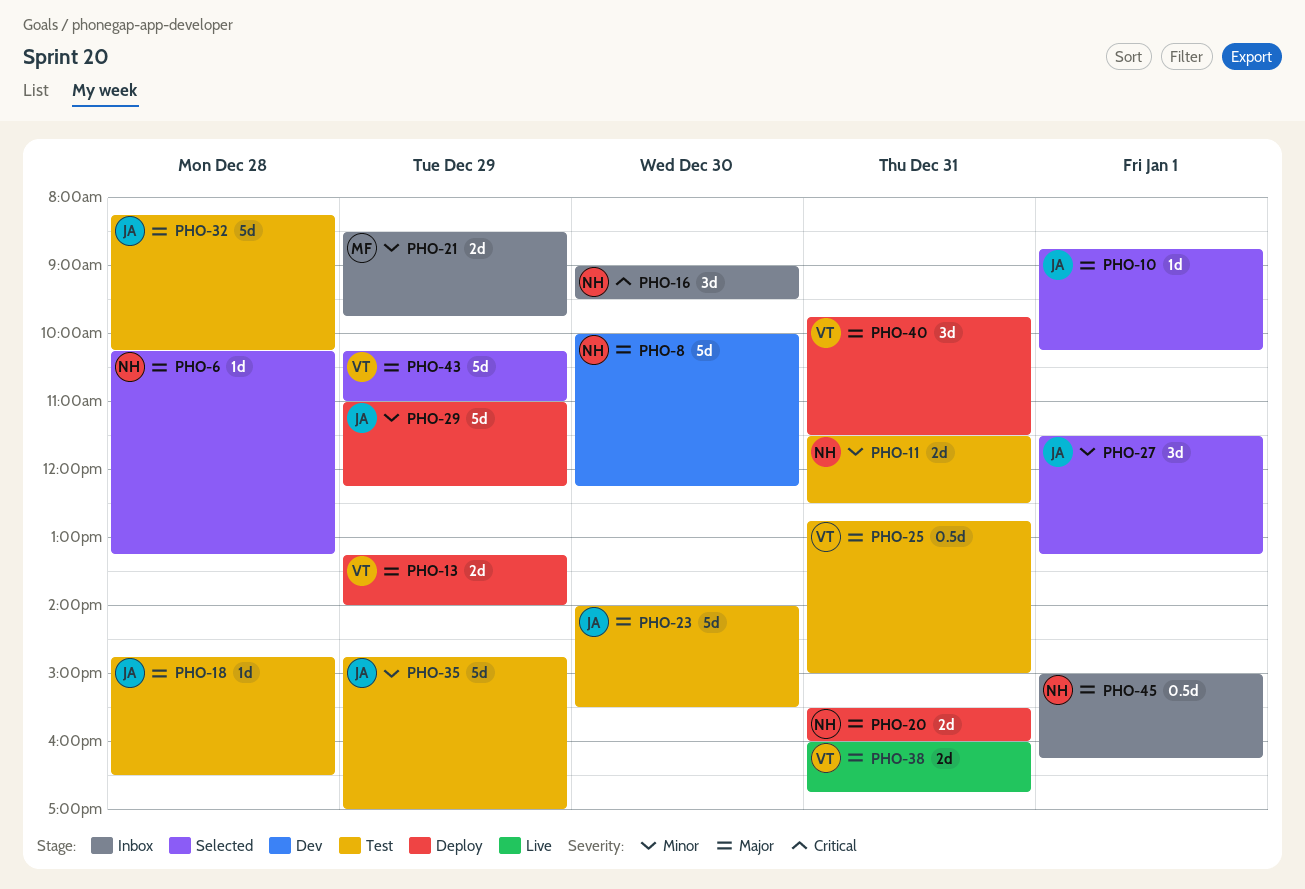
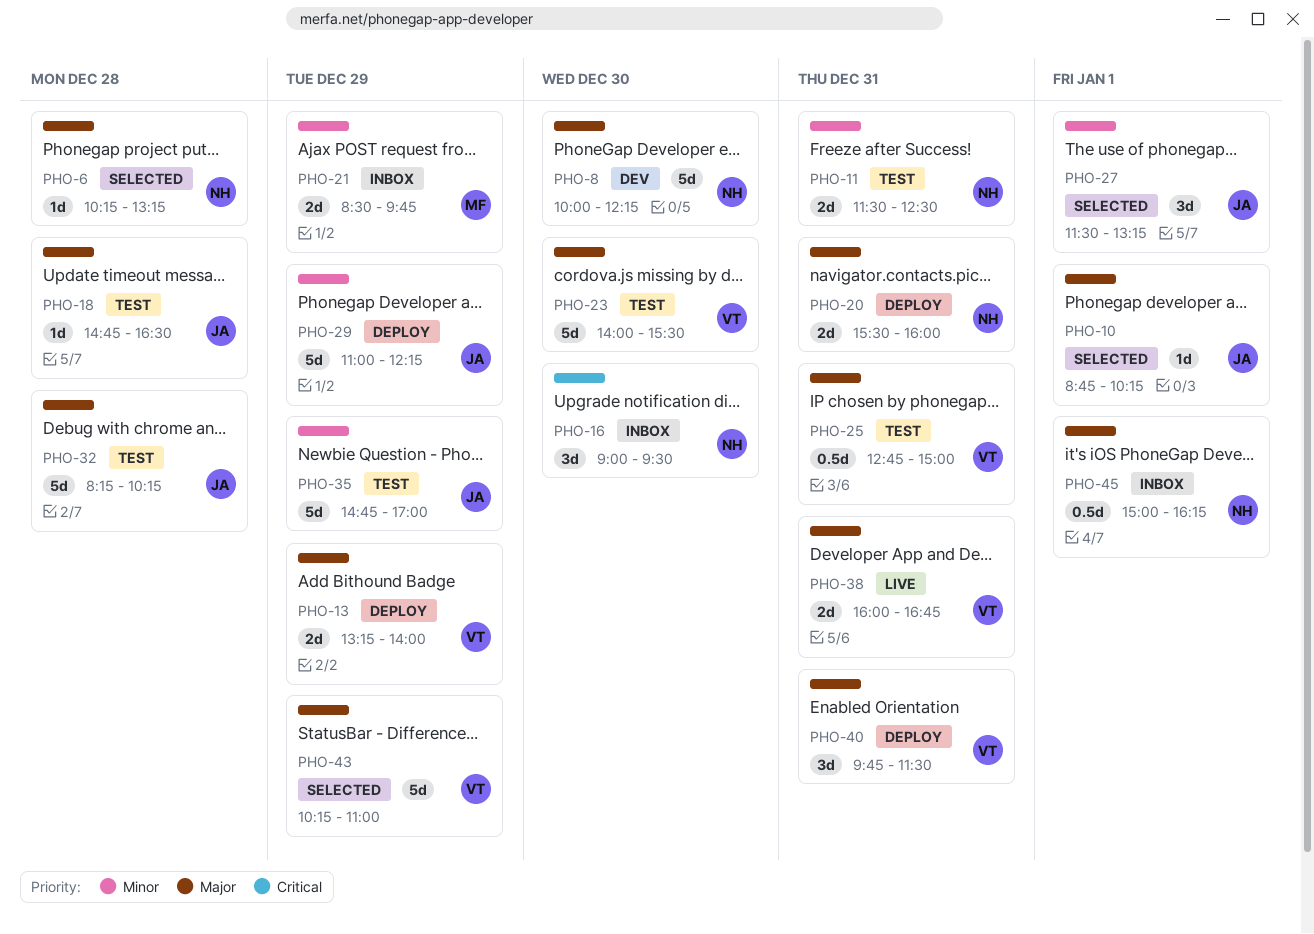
PHO-23, owner: JA -> VT

